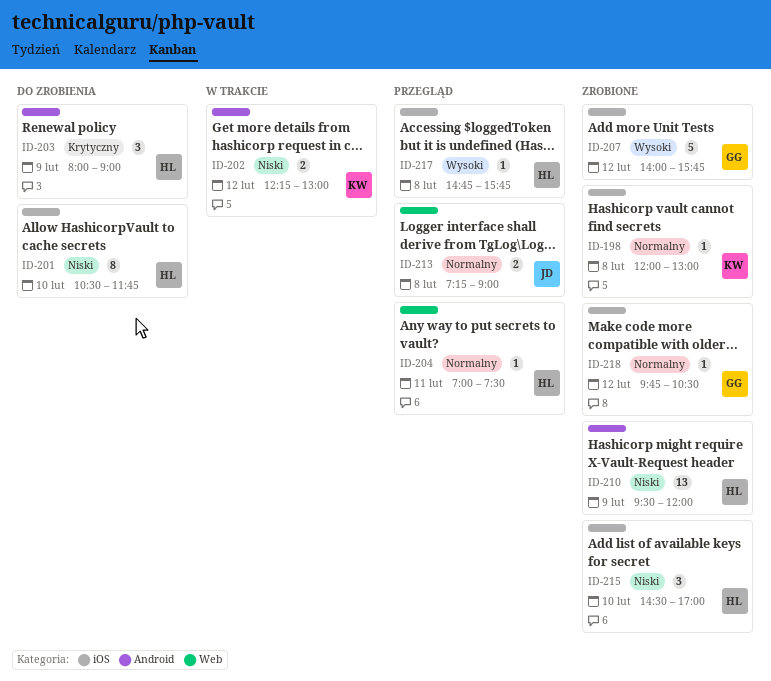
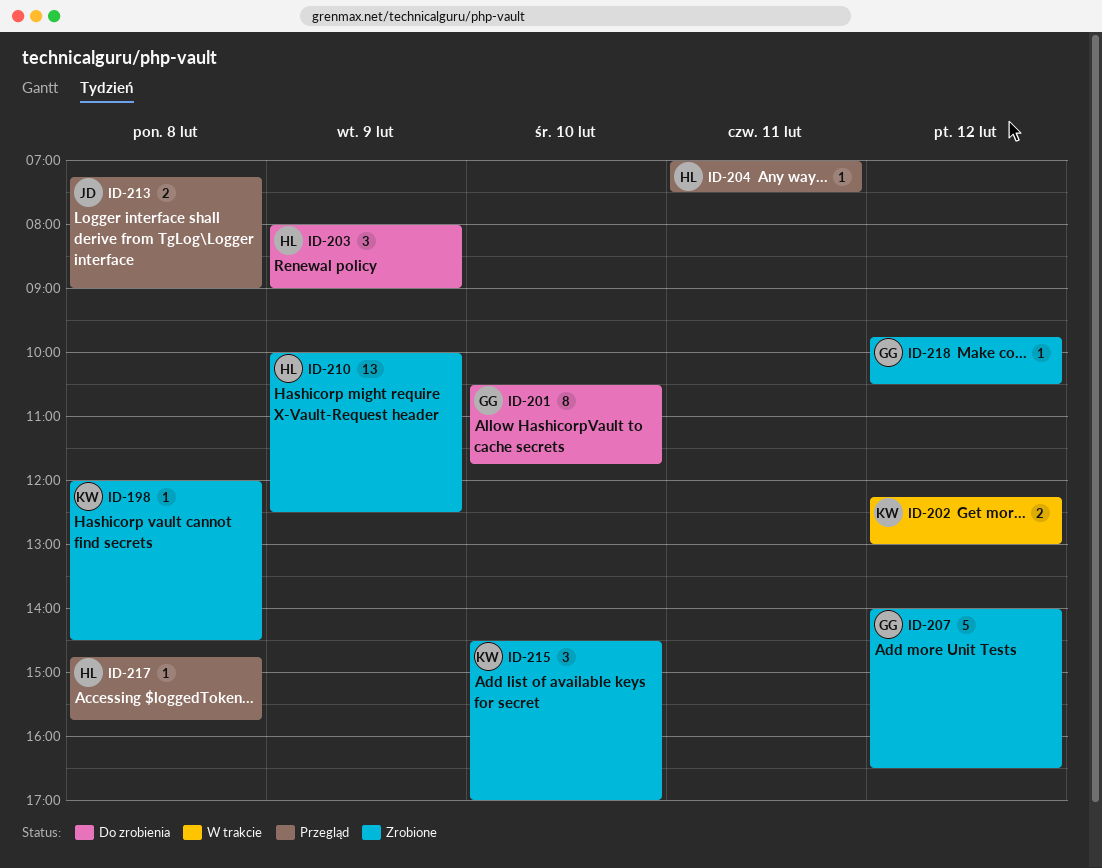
ID-198, ends: 13:00 -> 14:30
ID-201, owner: HL -> GG
ID-207, ends: 15:45 -> 16:30
ID-210, begins: 09:30 -> 10:00
ID-210, ends: 12:00 -> 12:30
ID-215, owner: HL -> KW

